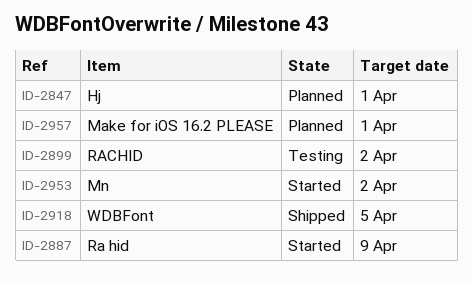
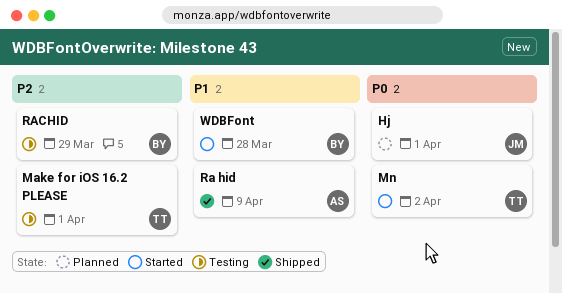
Make for iOS 16.2 PLEASE, status: Planned -> Testing
Ra hid, status: Started -> Shipped
RACHID, due: Apr 2 -> Mar 29
WDBFont, status: Shipped -> Started
WDBFont, due: Apr 5 -> Mar 28

